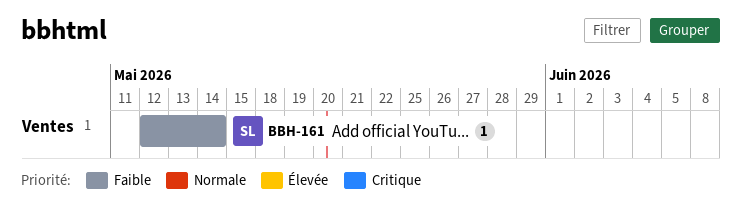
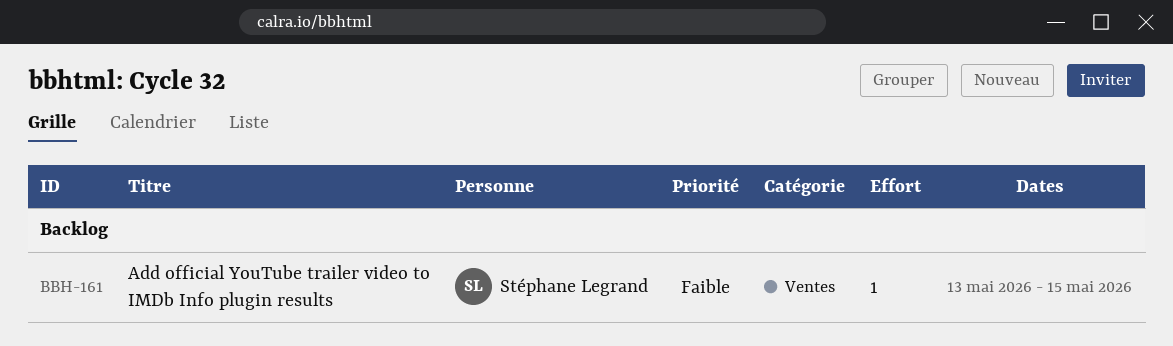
BBH-161, start: May 12 -> May 13
BBH-161, due: May 14 -> May 15

